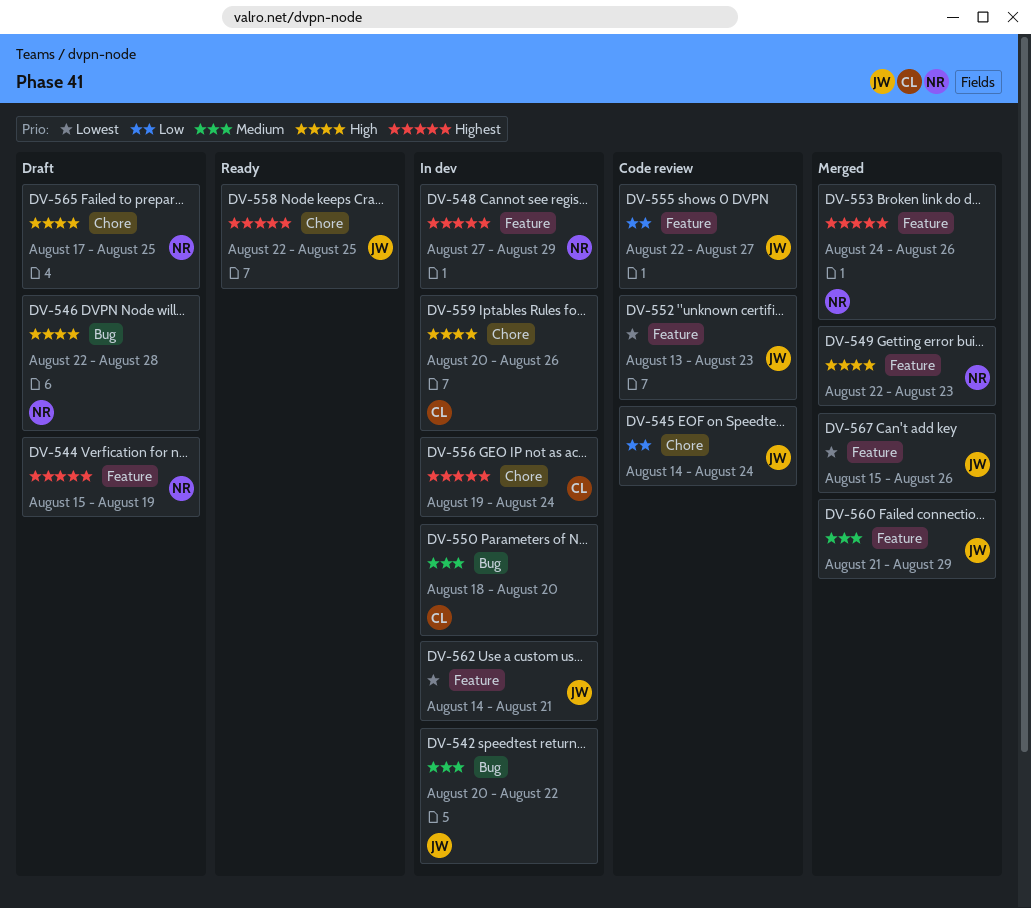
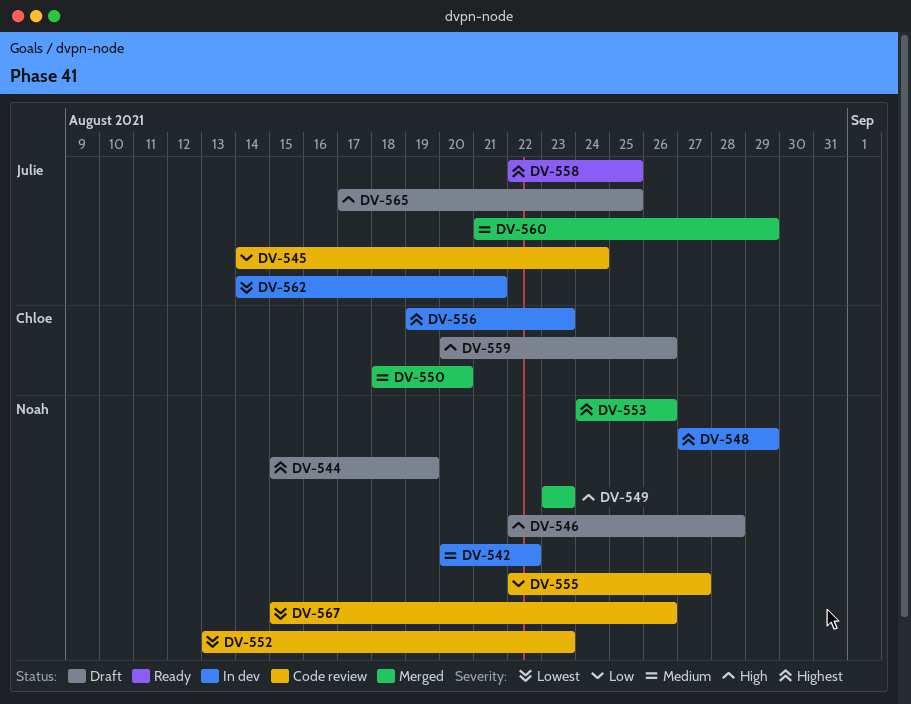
DV-542, owner: Julie -> Noah
DV-549, start: Aug 22 -> Aug 23
DV-550, status: In dev -> Merged
DV-552, owner: Julie -> Noah
DV-555, owner: Julie -> Noah
DV-556, due: Aug 24 -> Aug 23
DV-559, status: In dev -> Draft
DV-565, owner: Noah -> Julie
DV-567, status: Merged -> Code review
DV-567, owner: Julie -> Noah

